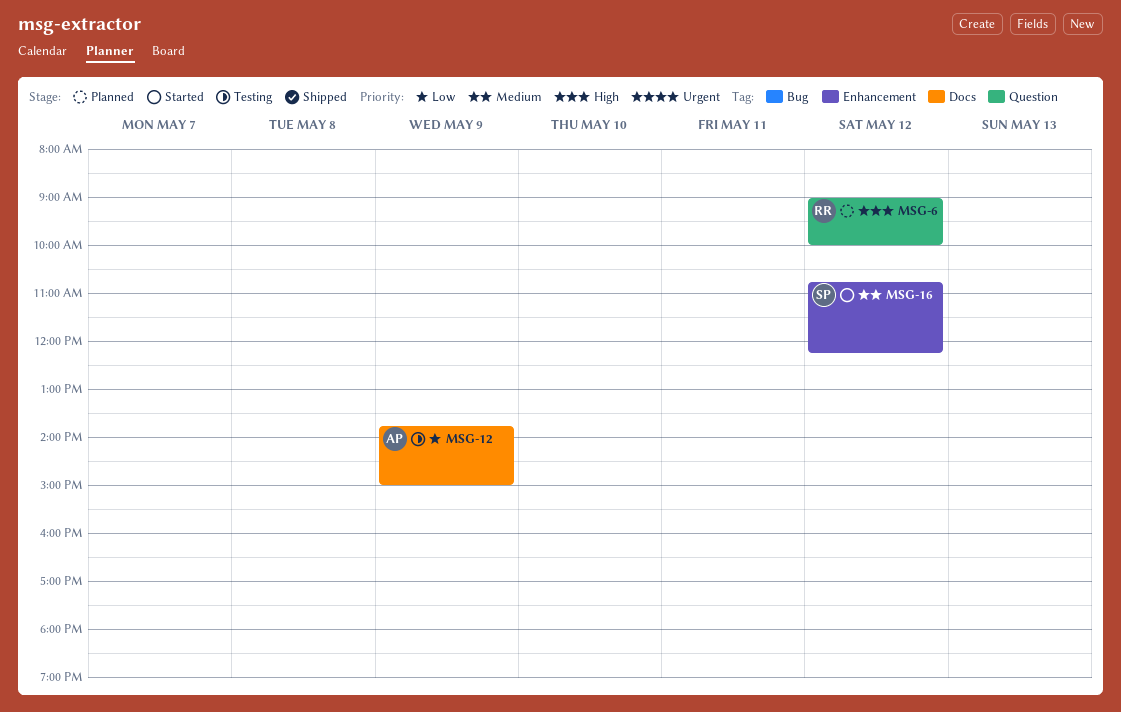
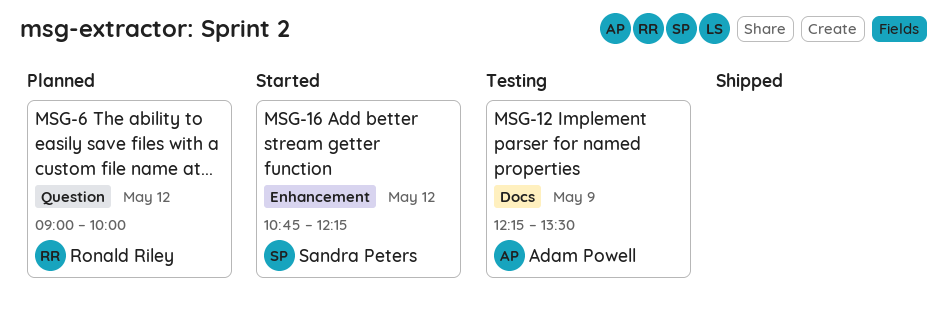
MSG-12, begins: 13:45 -> 12:15
MSG-12, ends: 15:00 -> 13:30

